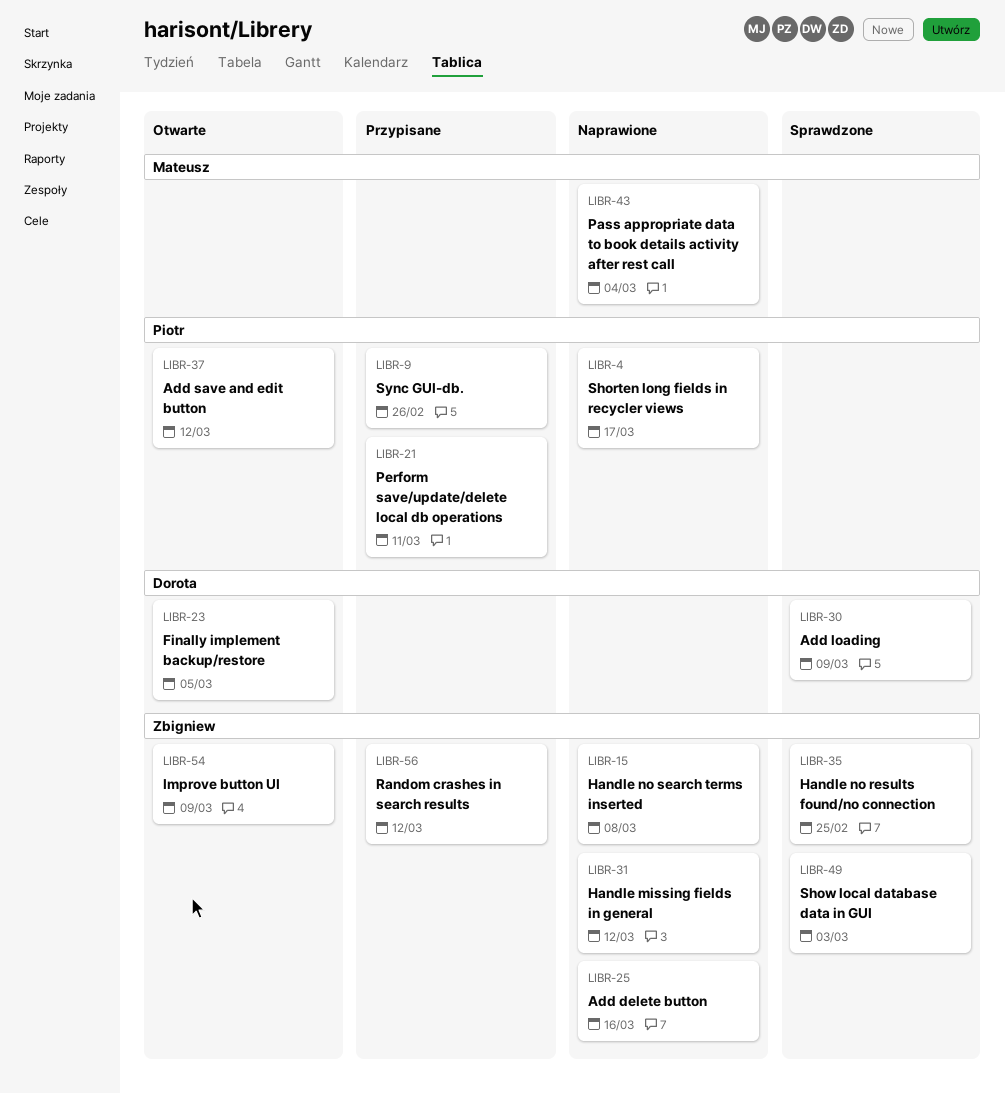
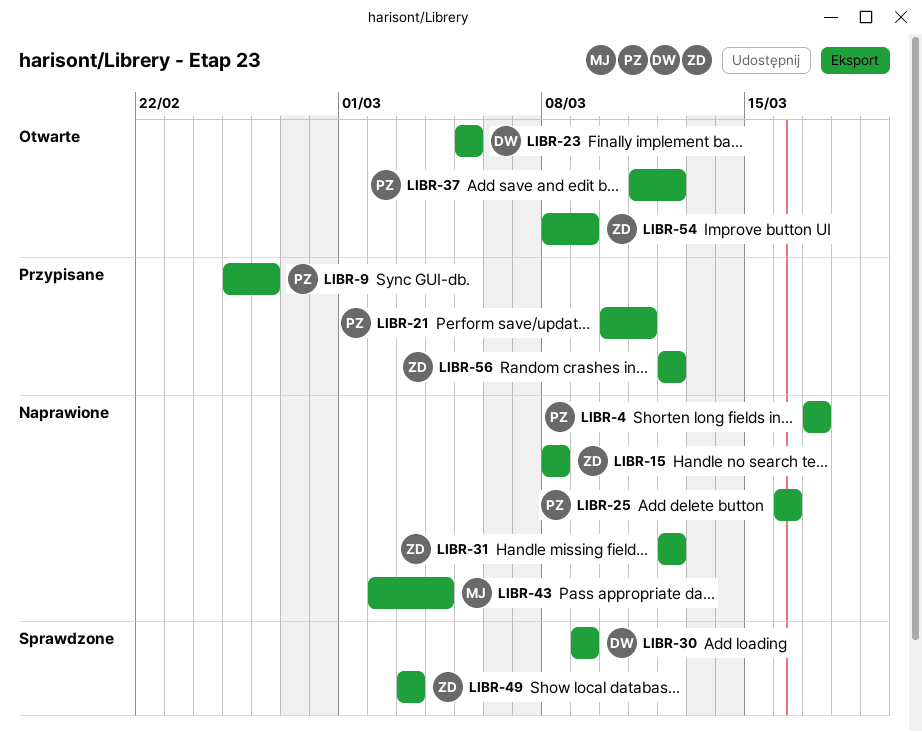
LIBR-25, owner: Zbigniew -> Piotr
LIBR-35: present -> none

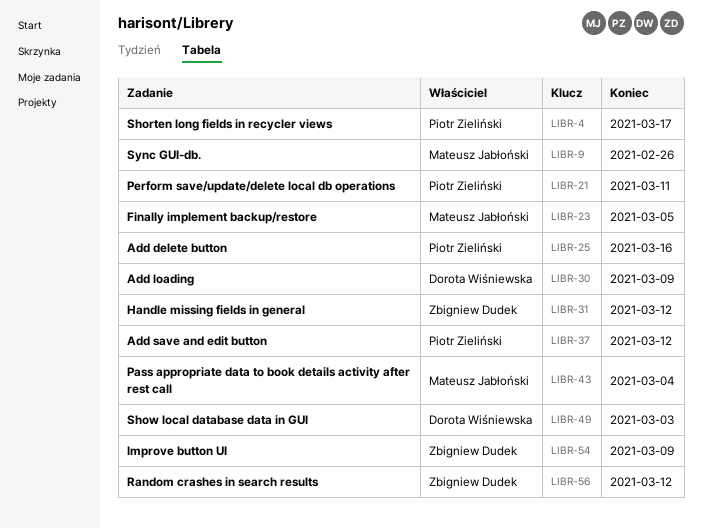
LIBR-9, owner: Piotr Zieliński -> Mateusz Jabłoński
LIBR-15: present -> none
LIBR-23, owner: Dorota Wiśniewska -> Mateusz Jabłoński
LIBR-49, owner: Zbigniew Dudek -> Dorota Wiśniewska

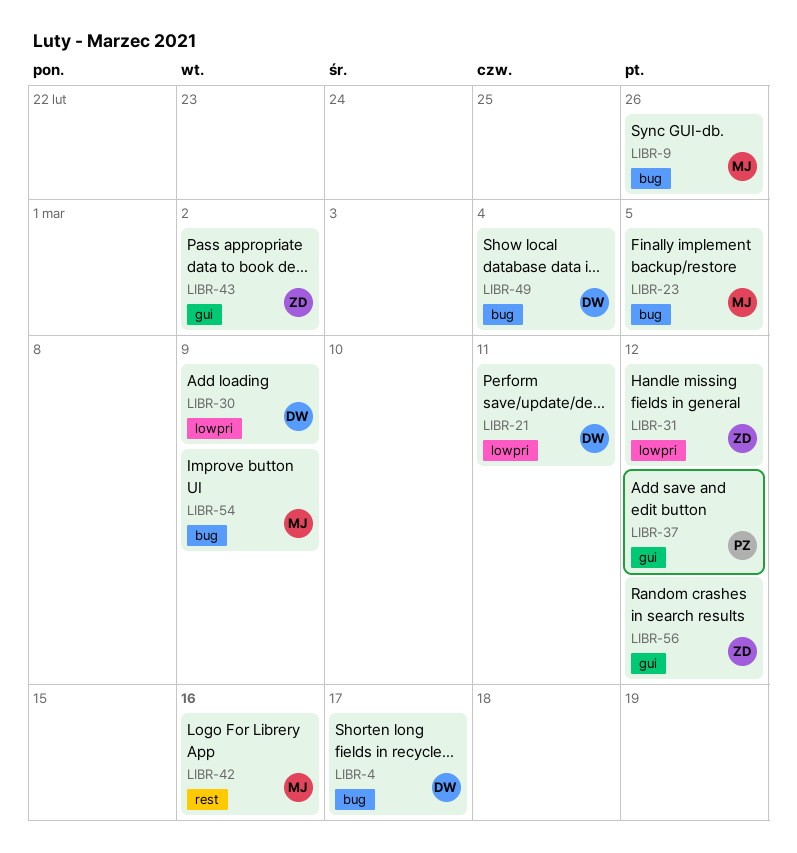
LIBR-4, owner: Piotr Zieliński -> Dorota Wiśniewska
LIBR-21, owner: Piotr Zieliński -> Dorota Wiśniewska
LIBR-25: present -> none
LIBR-42: none -> present
LIBR-43, owner: Mateusz Jabłoński -> Zbigniew Dudek
LIBR-43, due: Mar 4 -> Mar 2
LIBR-49, due: Mar 3 -> Mar 4
LIBR-54, owner: Zbigniew Dudek -> Mateusz Jabłoński

